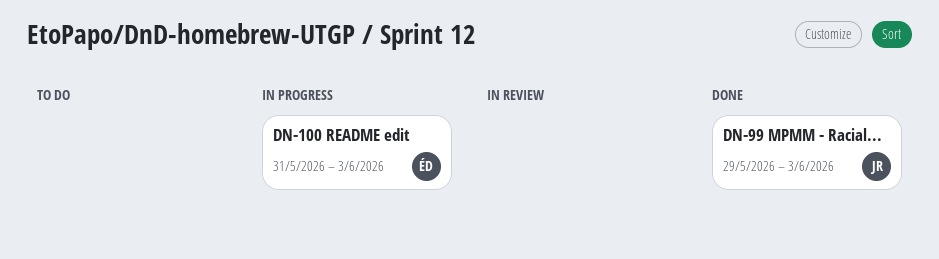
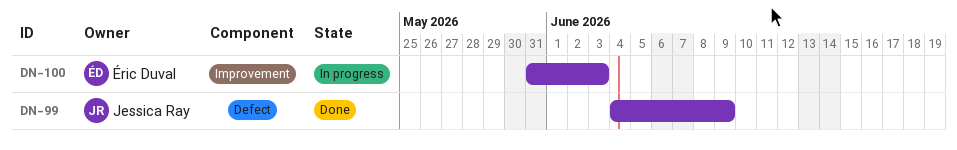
DN-99, start: May 29 -> Jun 4
DN-99, due: Jun 3 -> Jun 9

